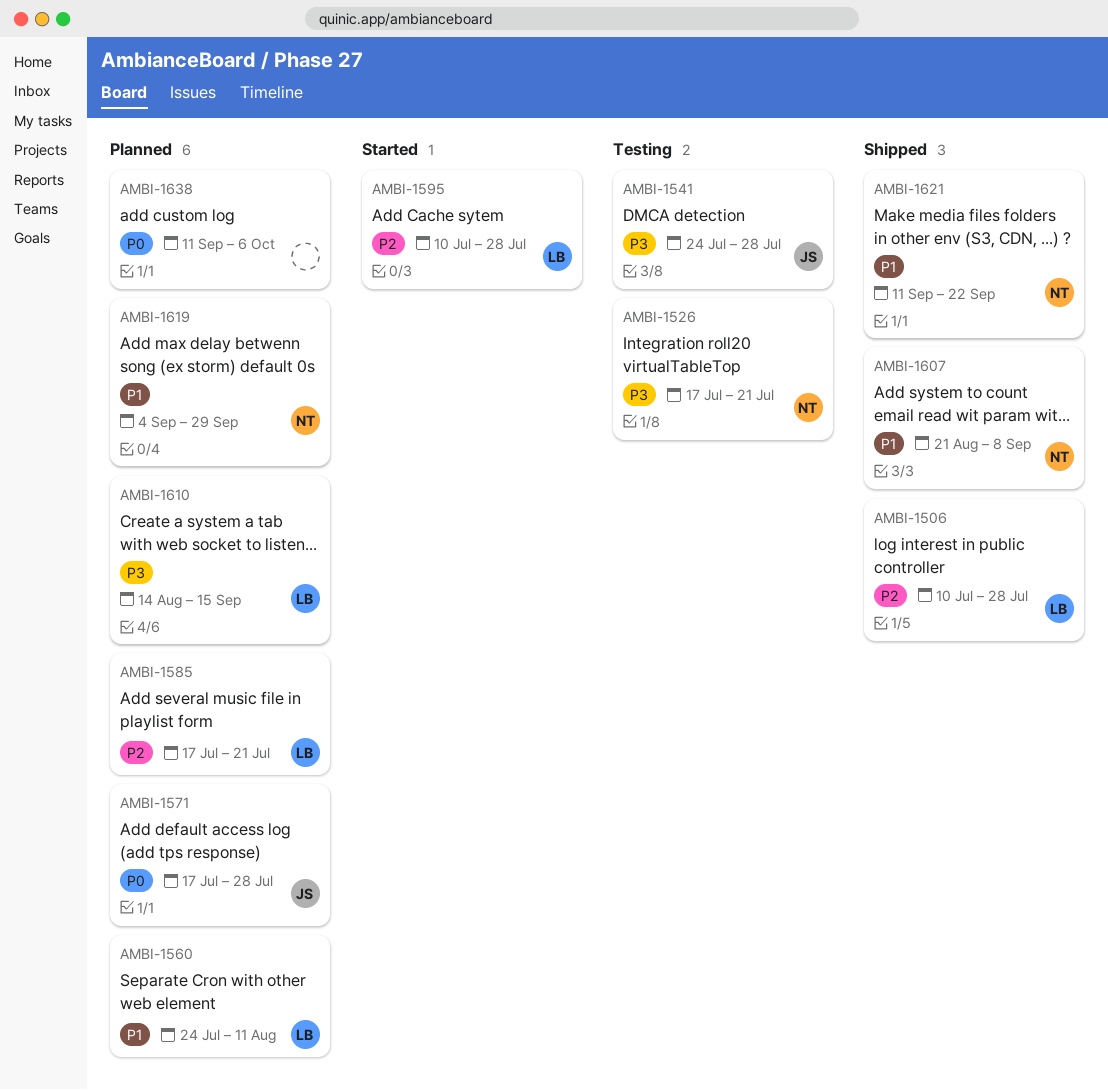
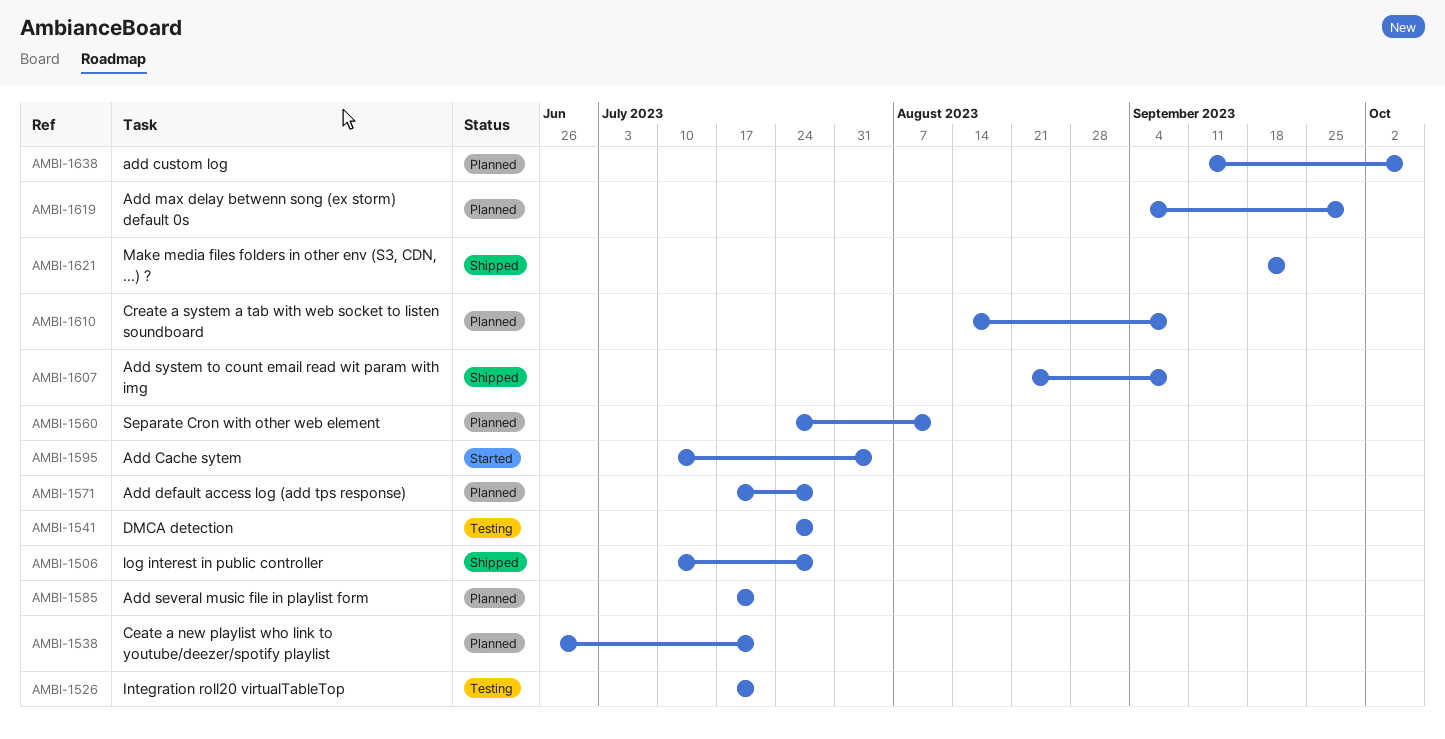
AMBI-1538: none -> present
AMBI-1595, due: Jul 28 -> Aug 4
AMBI-1610, due: Sep 15 -> Sep 8
AMBI-1621, start: Sep 11 -> Sep 18

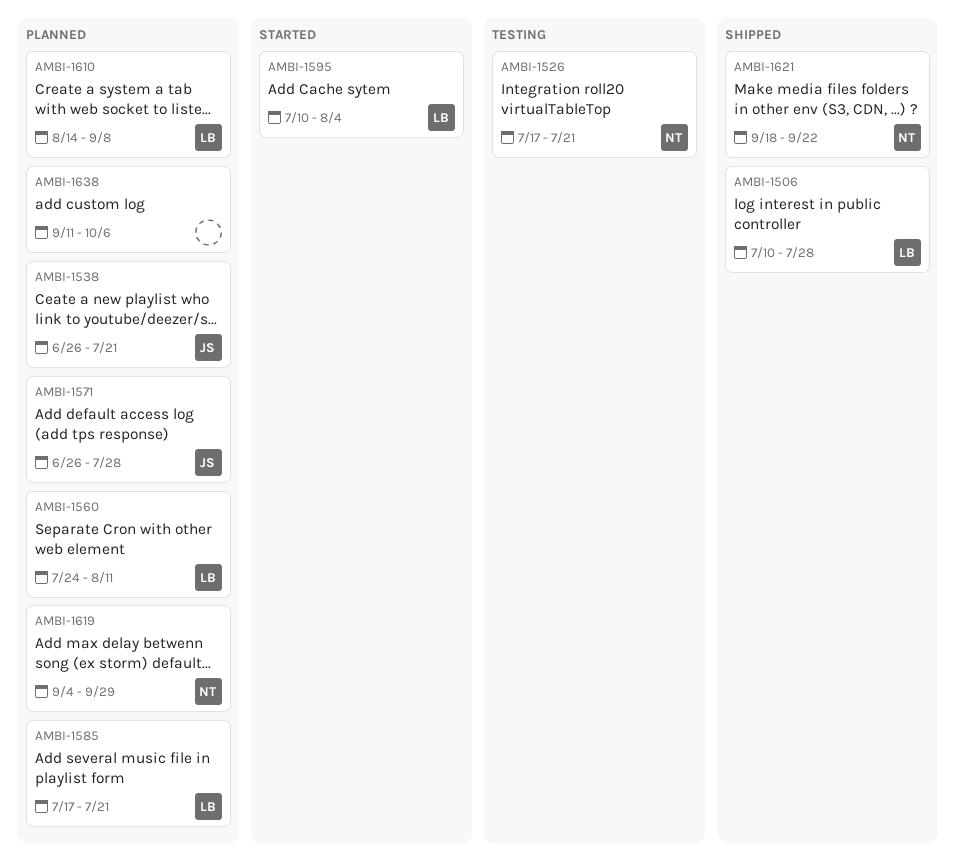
AMBI-1541: present -> none
AMBI-1571, start: Jul 17 -> Jun 26
AMBI-1607: present -> none

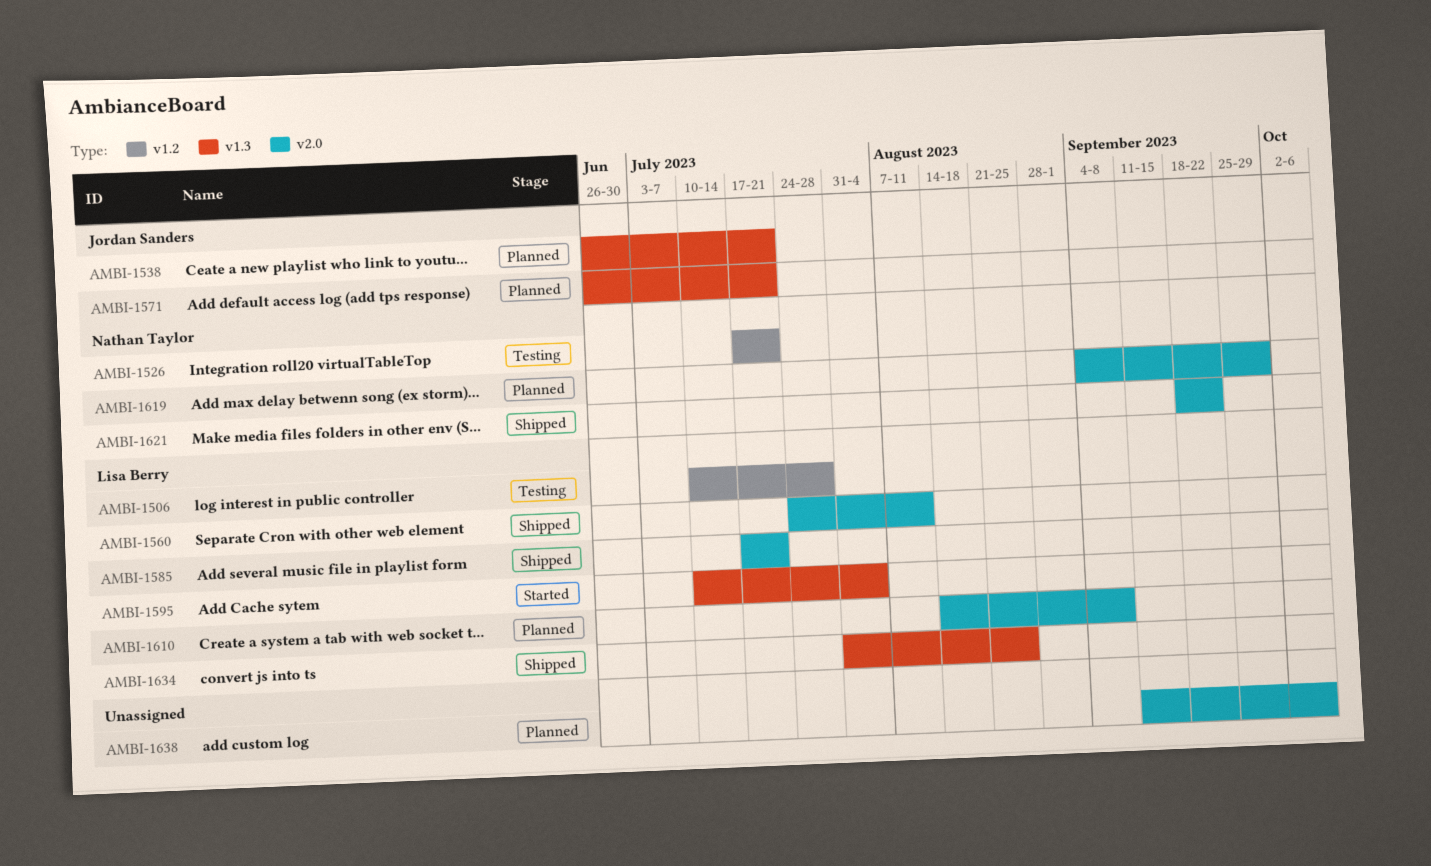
AMBI-1506, status: Shipped -> Testing
AMBI-1560, status: Planned -> Shipped
AMBI-1571, due: Jul 28 -> Jul 21
AMBI-1585, status: Planned -> Shipped
AMBI-1634: none -> present

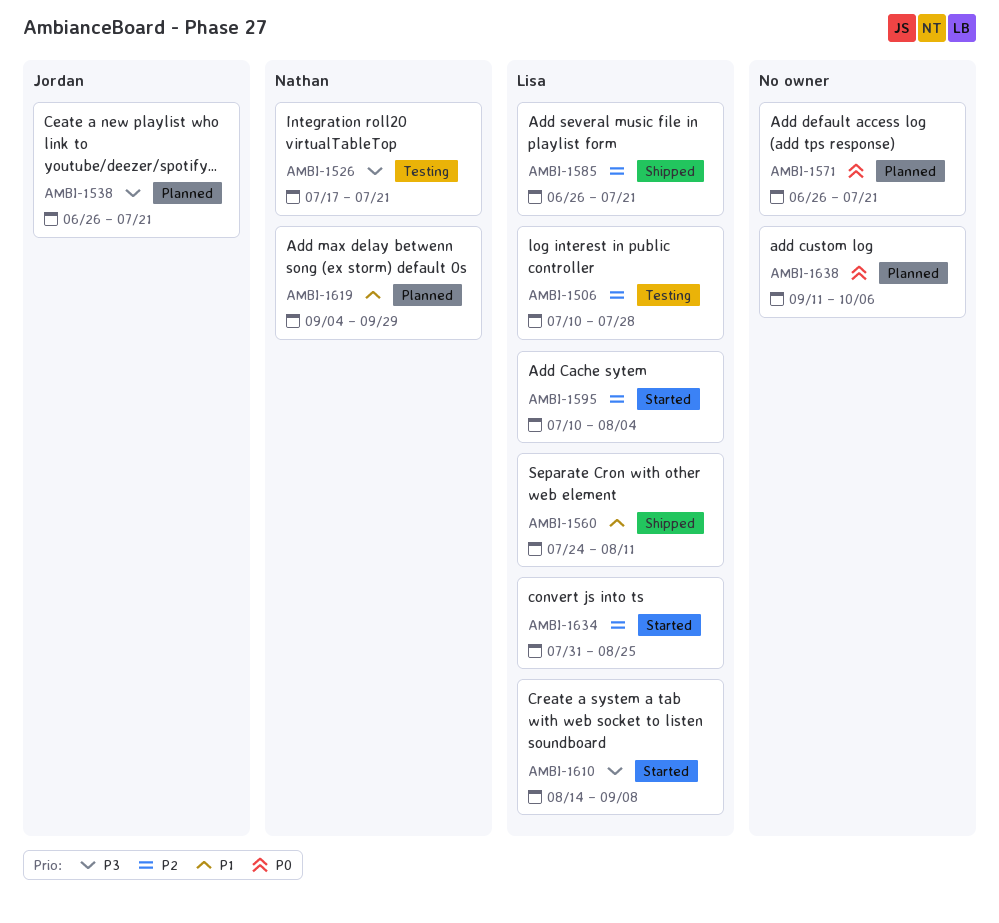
AMBI-1571, owner: Jordan Sanders -> none
AMBI-1585, start: Jul 17 -> Jun 26
AMBI-1610, status: Planned -> Started
AMBI-1621: present -> none
AMBI-1634, status: Shipped -> Started

